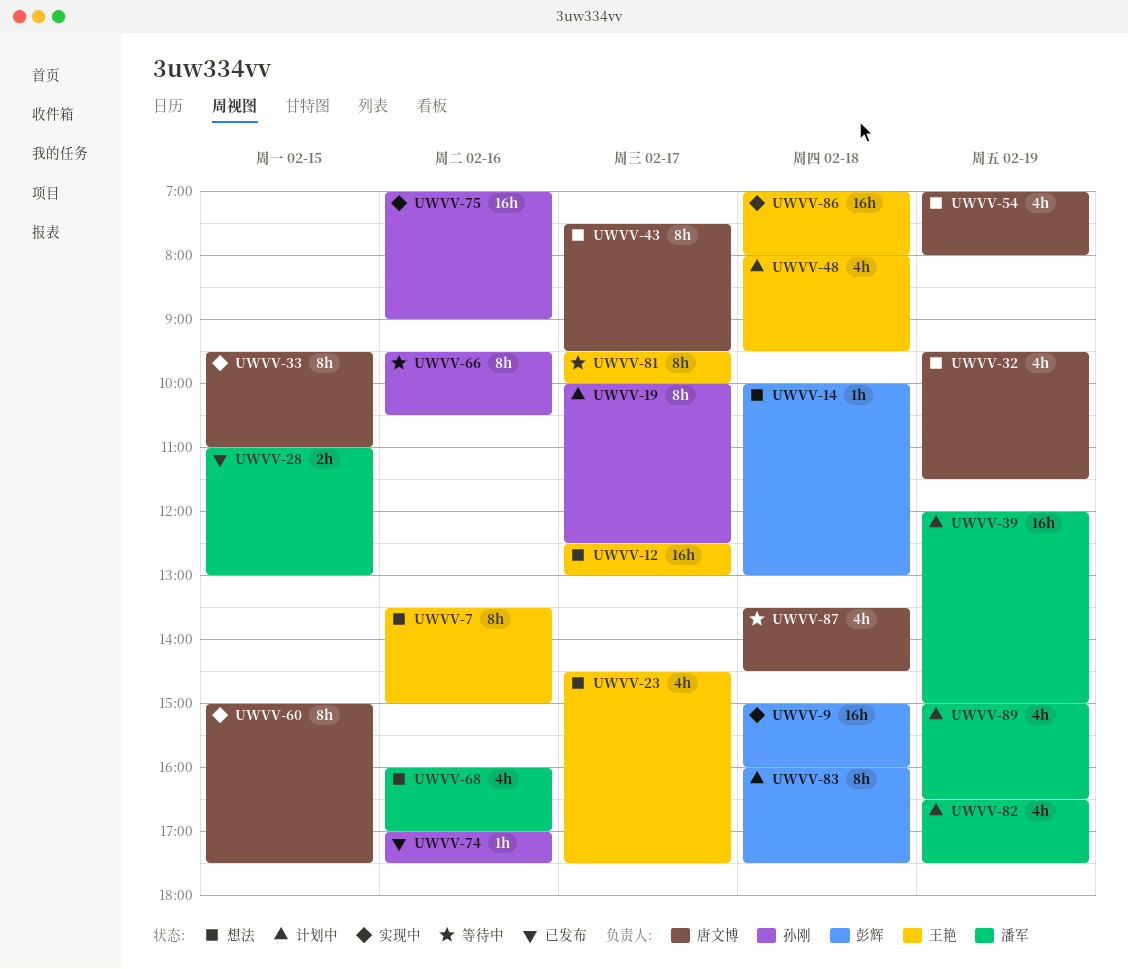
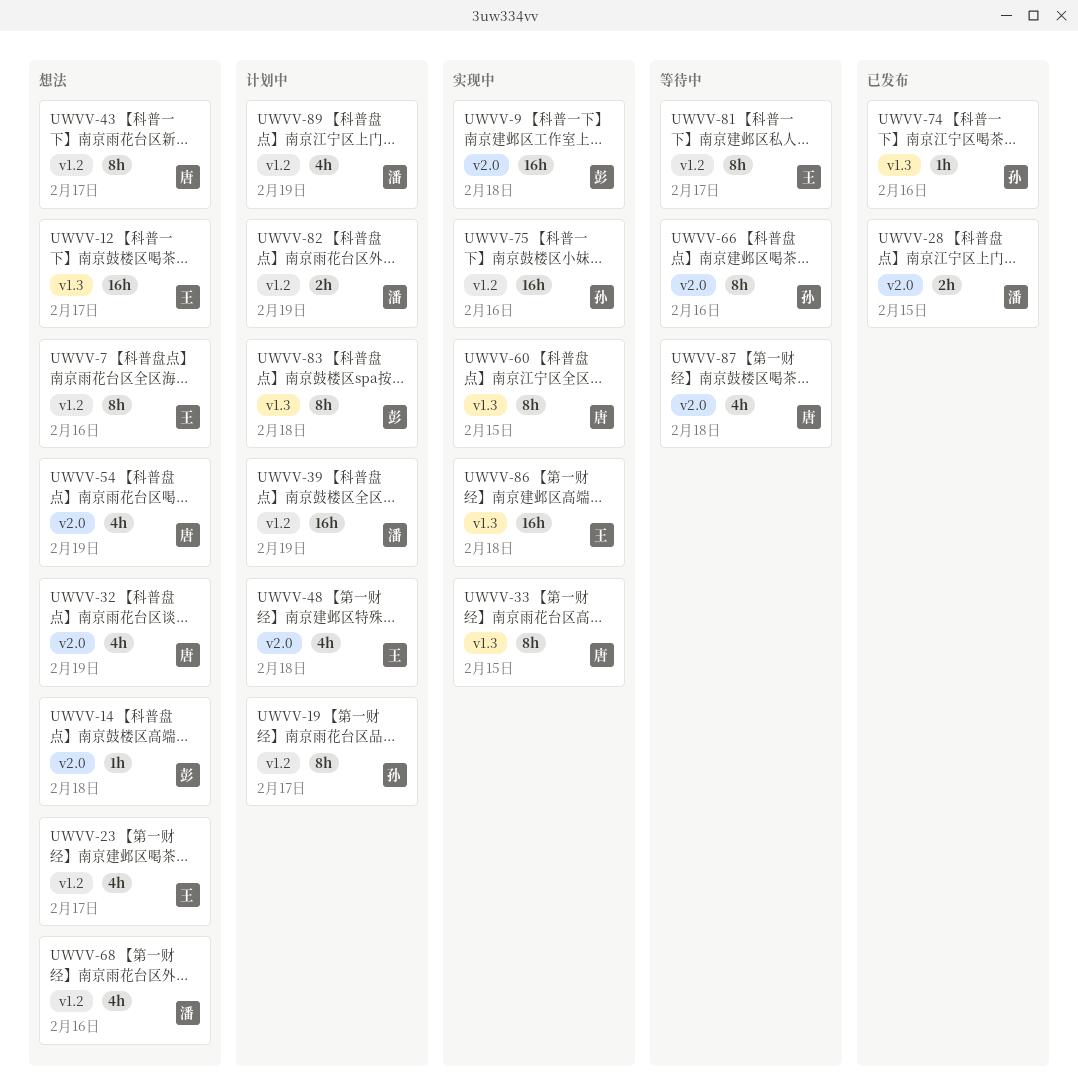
UWVV-82, estimate: 4h -> 2h

